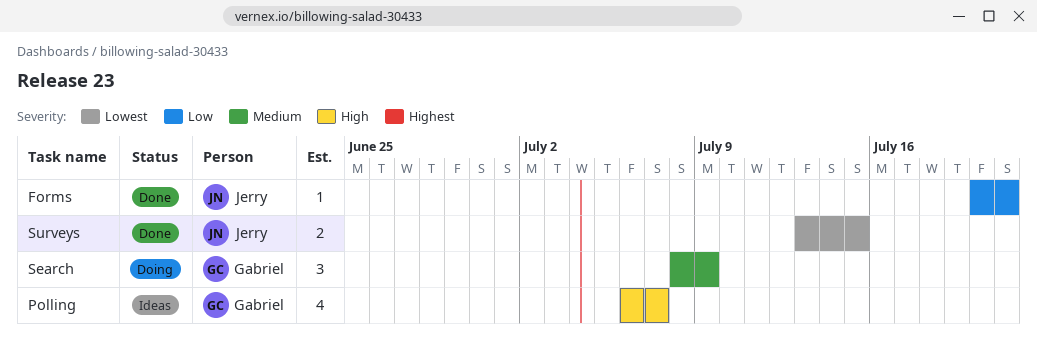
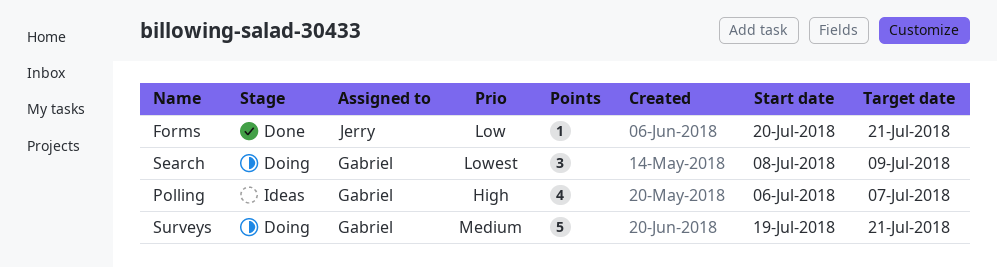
Search, priority: Medium -> Lowest
Surveys, status: Done -> Doing
Surveys, owner: Jerry -> Gabriel
Surveys, priority: Lowest -> Medium
Surveys, estimate: 2 -> 5
Surveys, start: Jul 13 -> Jul 19
Surveys, due: Jul 15 -> Jul 21

